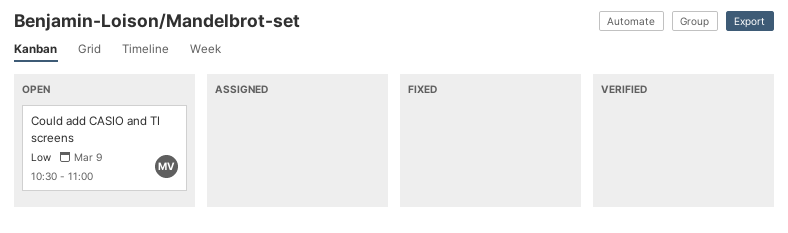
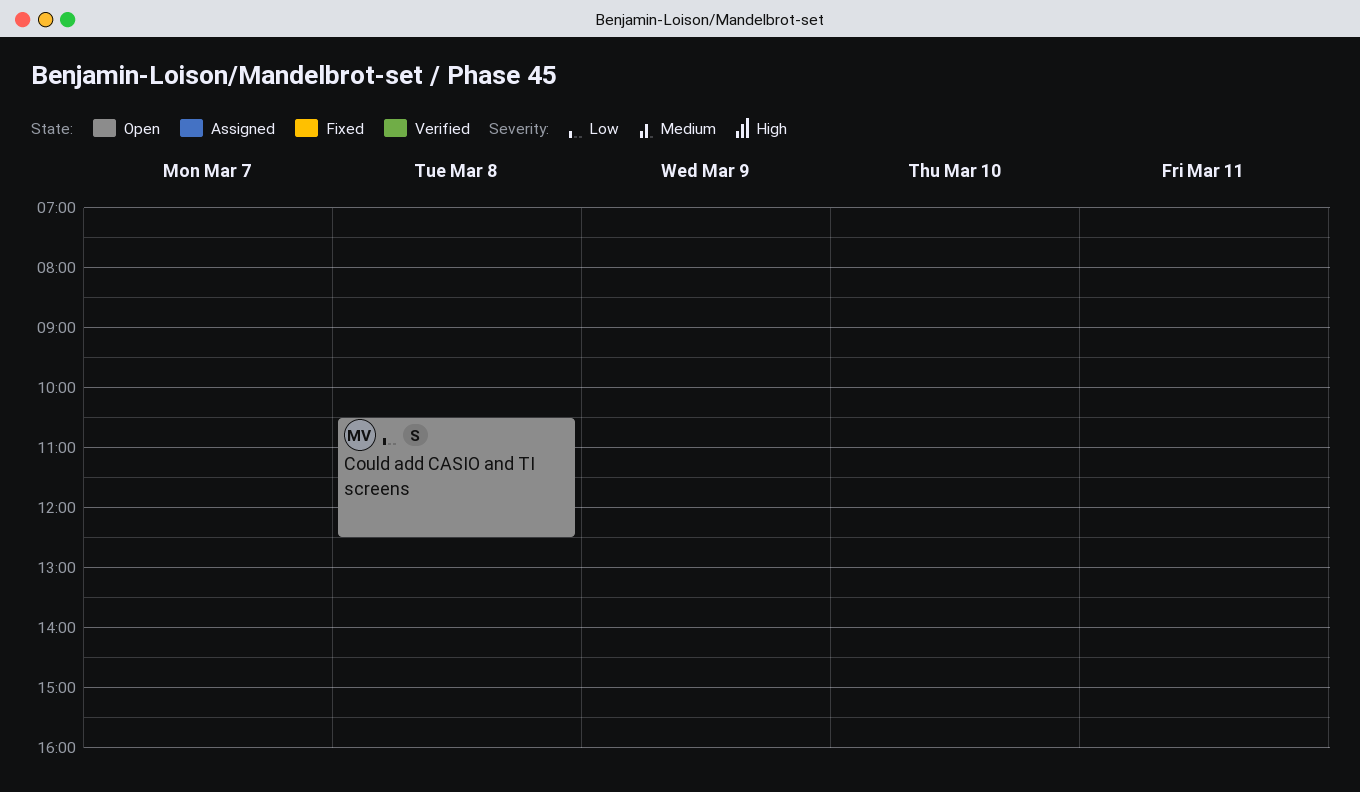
Could add CASIO and TI screens, day: Mar 9 -> Mar 8
Could add CASIO and TI screens, ends: 11:00 -> 12:30

